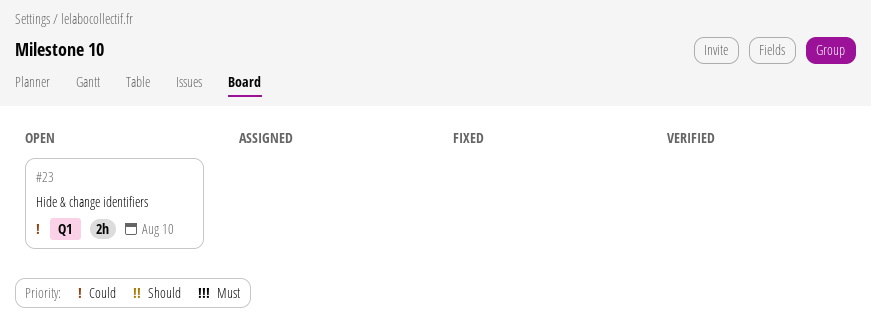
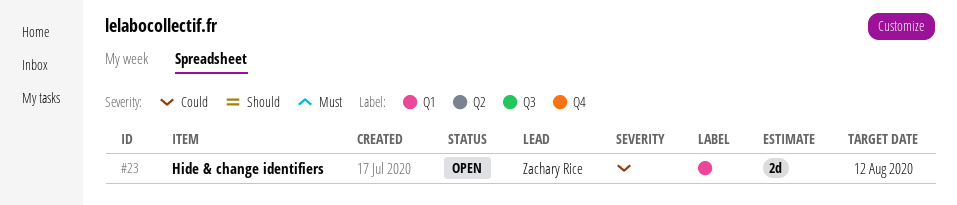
#23, estimate: 2h -> 2d
#23, due: Aug 10 -> Aug 12

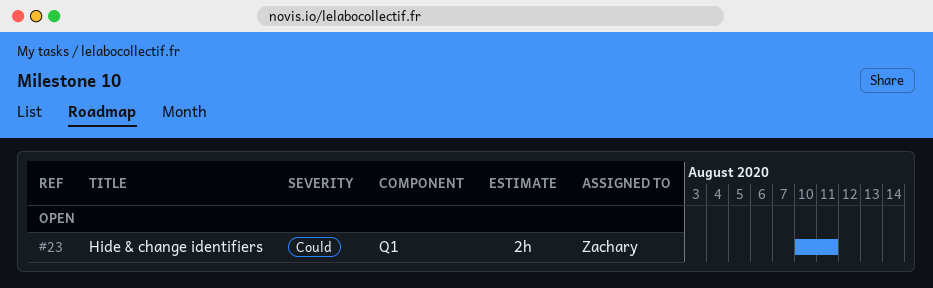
#23, estimate: 2d -> 2h
#23, due: Aug 12 -> Aug 11

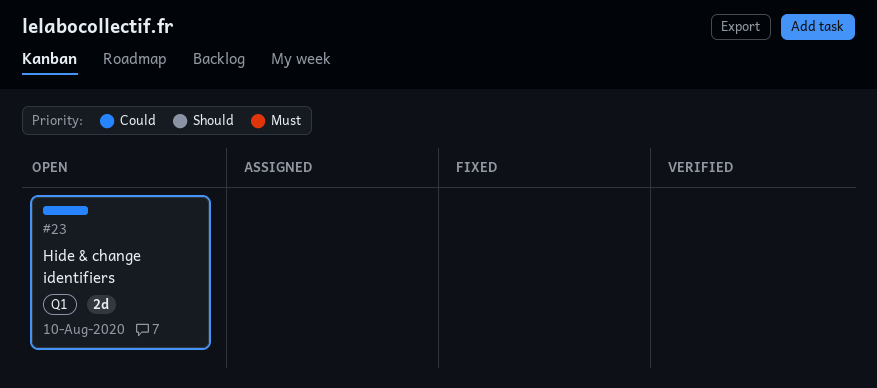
#23, estimate: 2h -> 2d
#23, due: Aug 11 -> Aug 10

